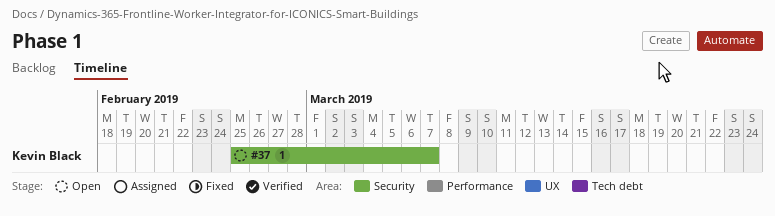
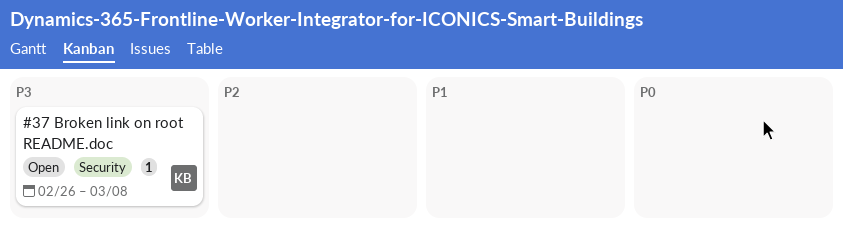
#37, start: Feb 25 -> Feb 26
#37, due: Mar 7 -> Mar 8

